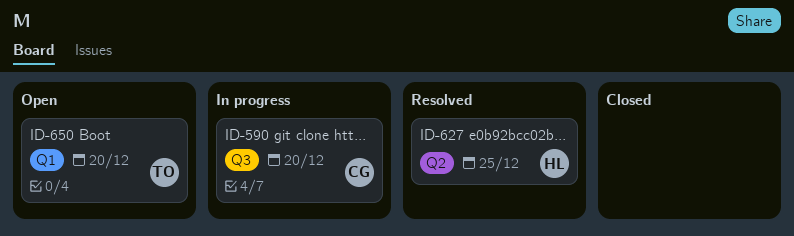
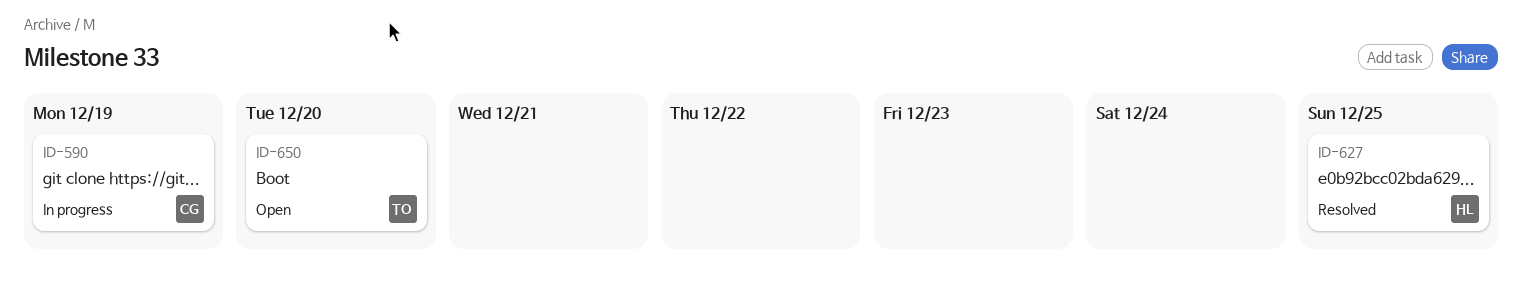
ID-590, due: Dec 20 -> Dec 19

